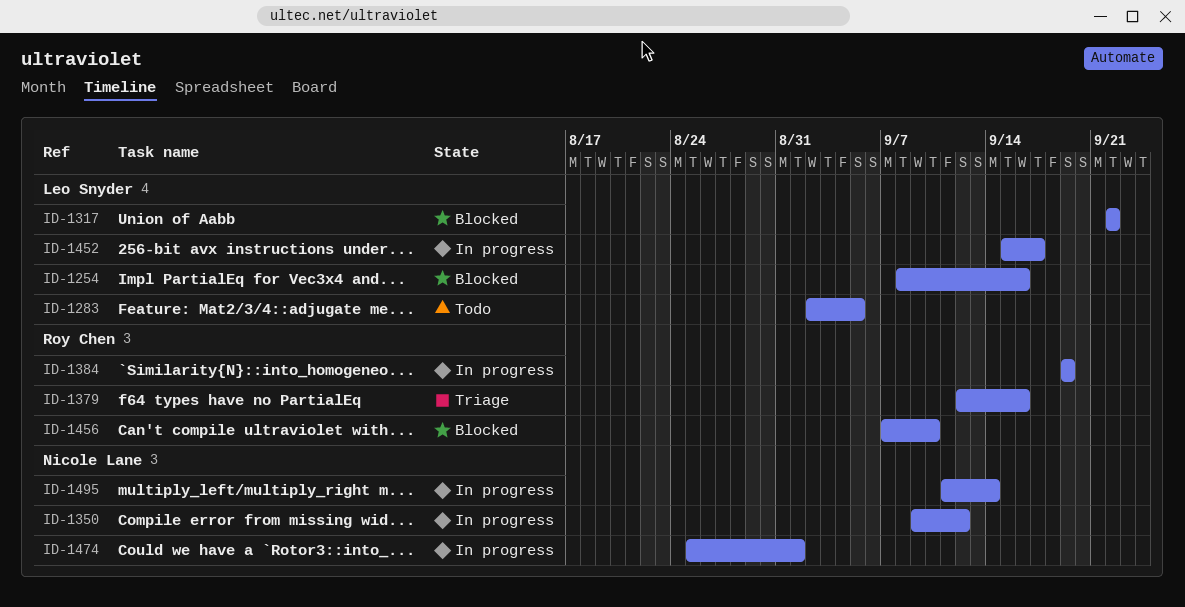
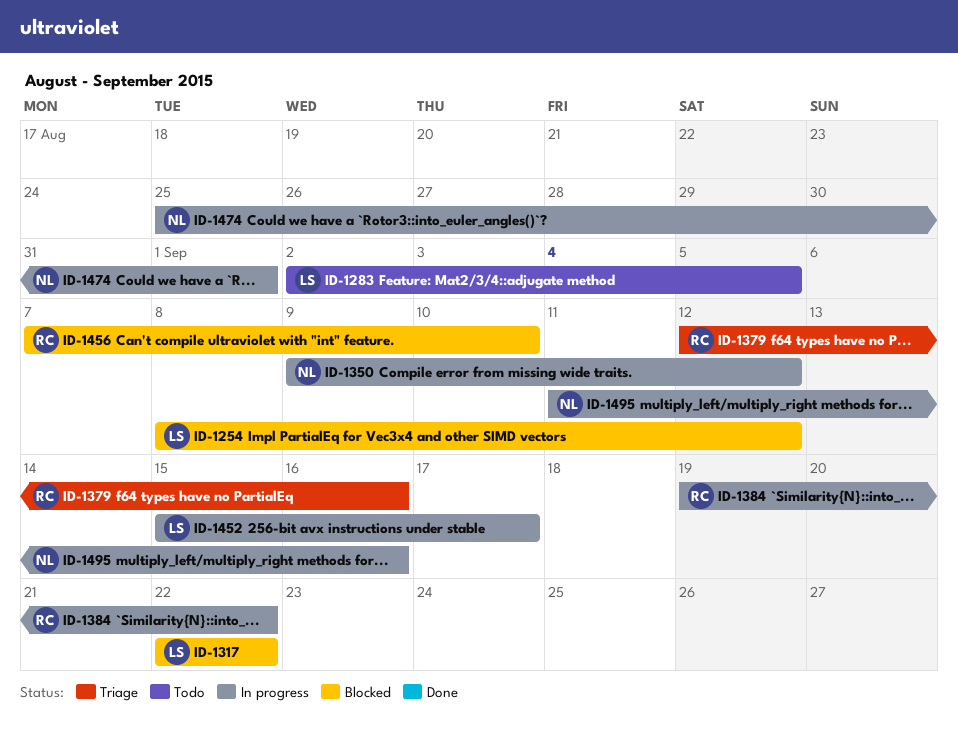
ID-1254, due: Sep 16 -> Sep 12
ID-1384, due: Sep 19 -> Sep 22
ID-1495, due: Sep 14 -> Sep 16

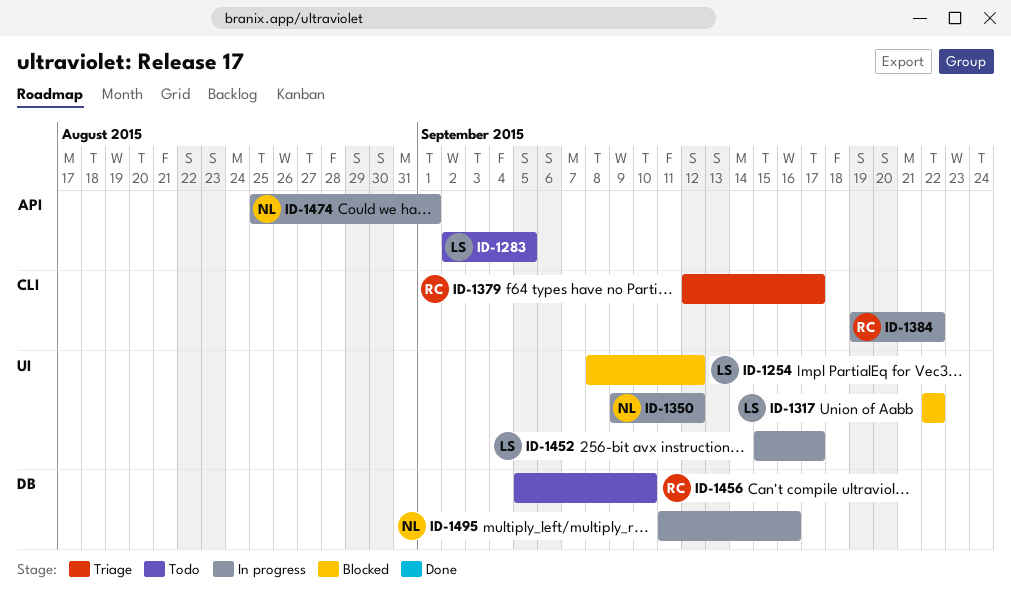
ID-1379, due: Sep 16 -> Sep 17
ID-1456, status: Blocked -> Todo
ID-1456, start: Sep 7 -> Sep 5

